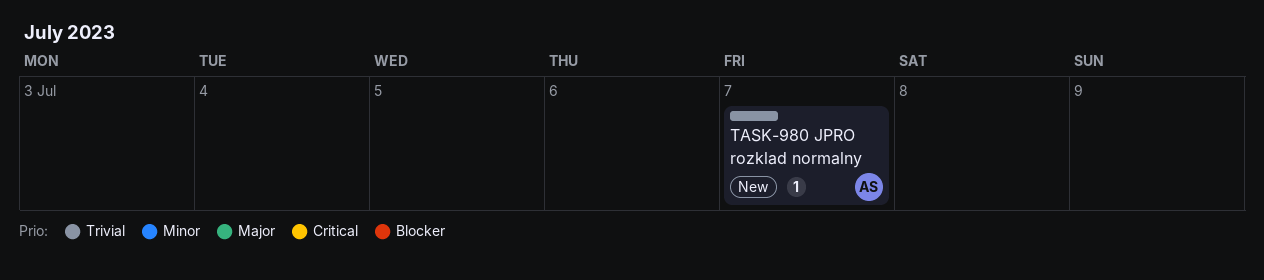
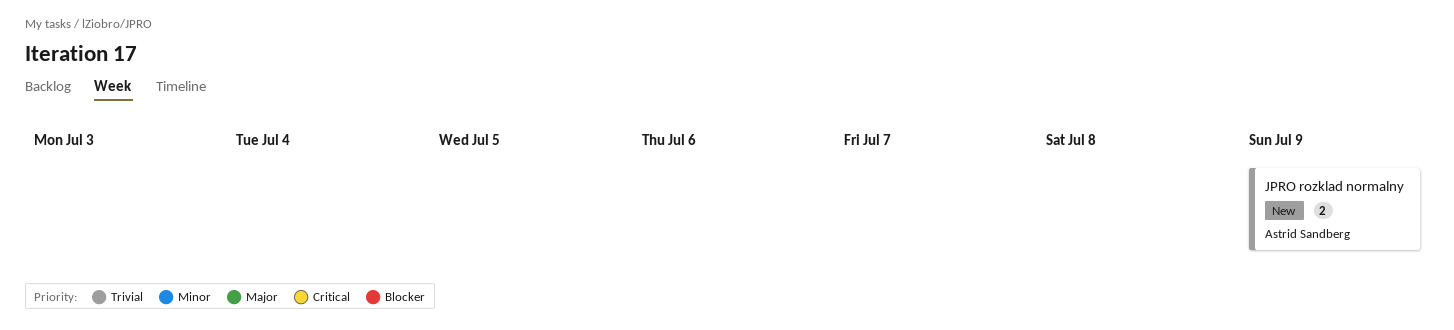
JPRO rozklad normalny, estimate: 1 -> 2
JPRO rozklad normalny, due: Jul 7 -> Jul 9

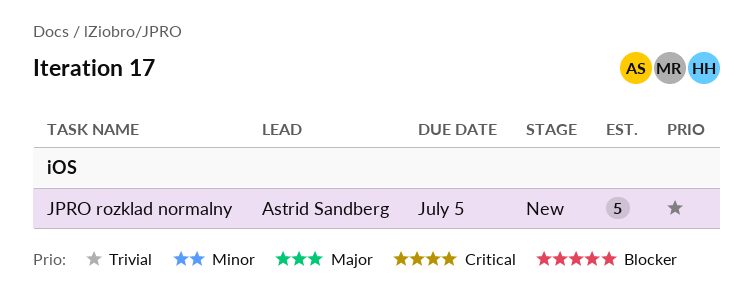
JPRO rozklad normalny, estimate: 2 -> 5
JPRO rozklad normalny, due: Jul 9 -> Jul 5

